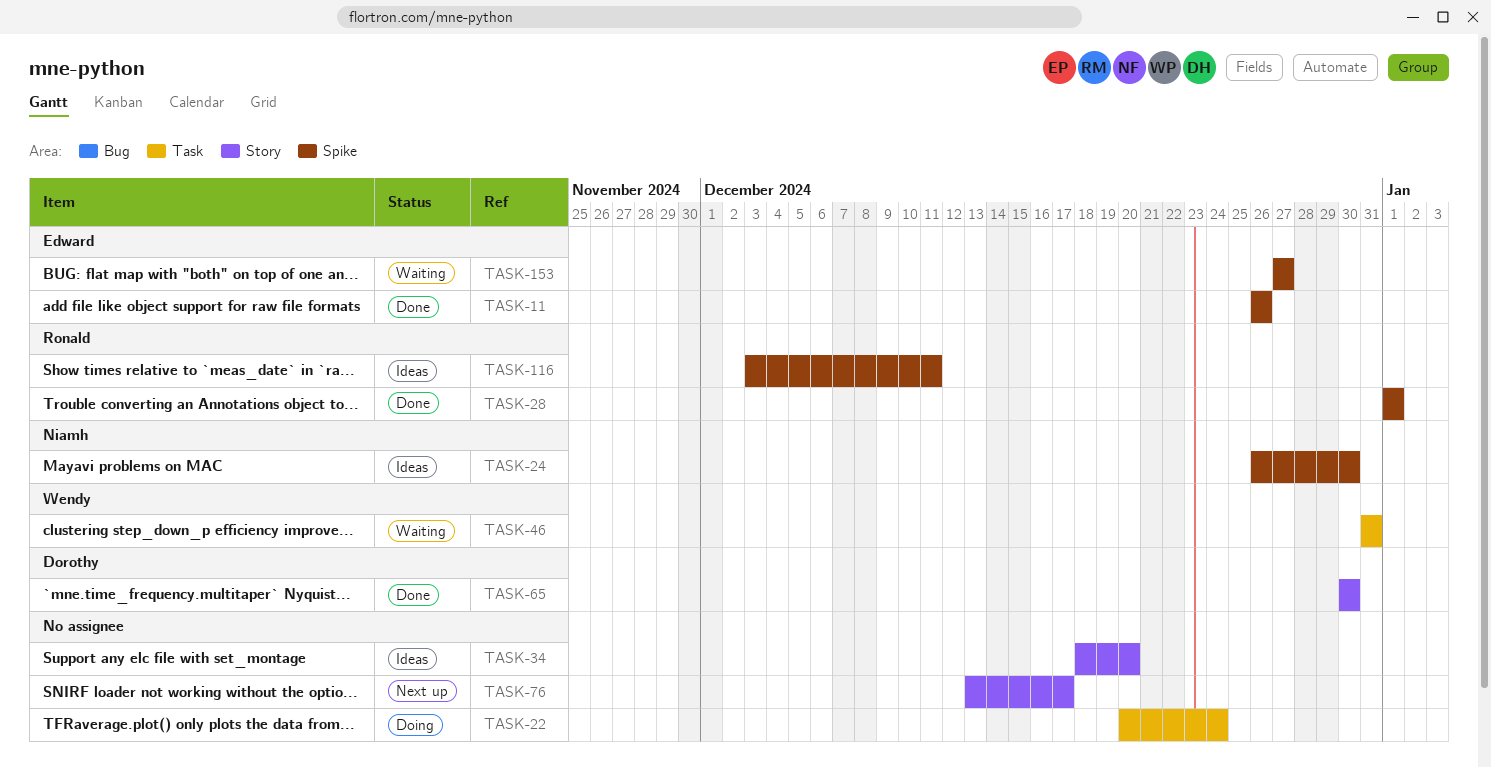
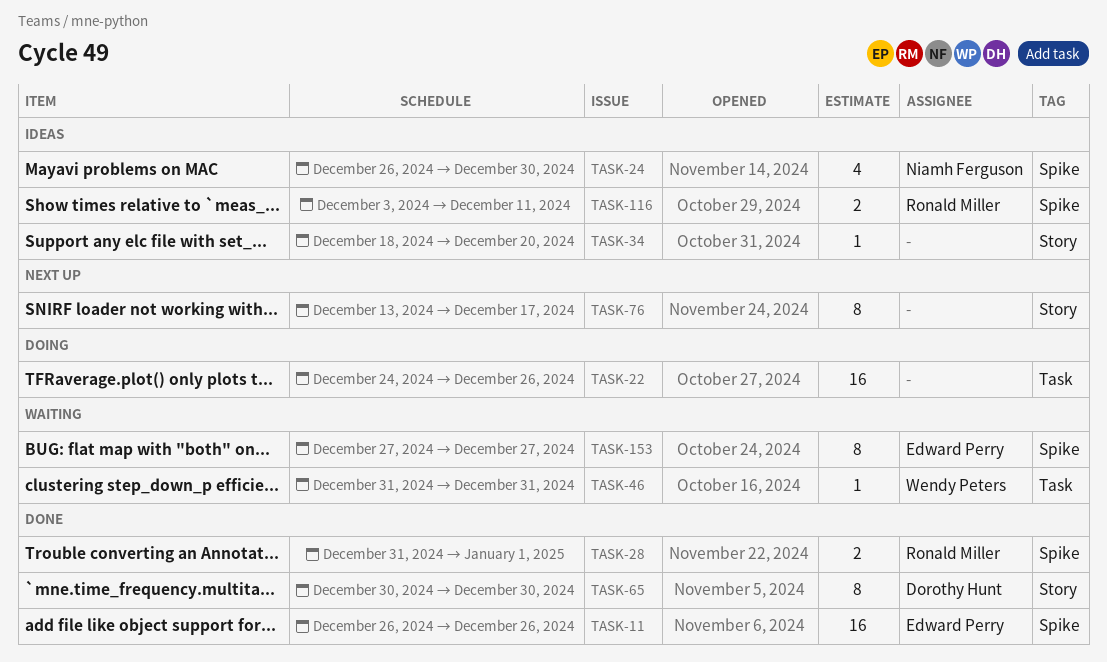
TASK-22, start: Dec 20 -> Dec 24
TASK-22, due: Dec 24 -> Dec 26
TASK-28, start: Jan 1 -> Dec 31

